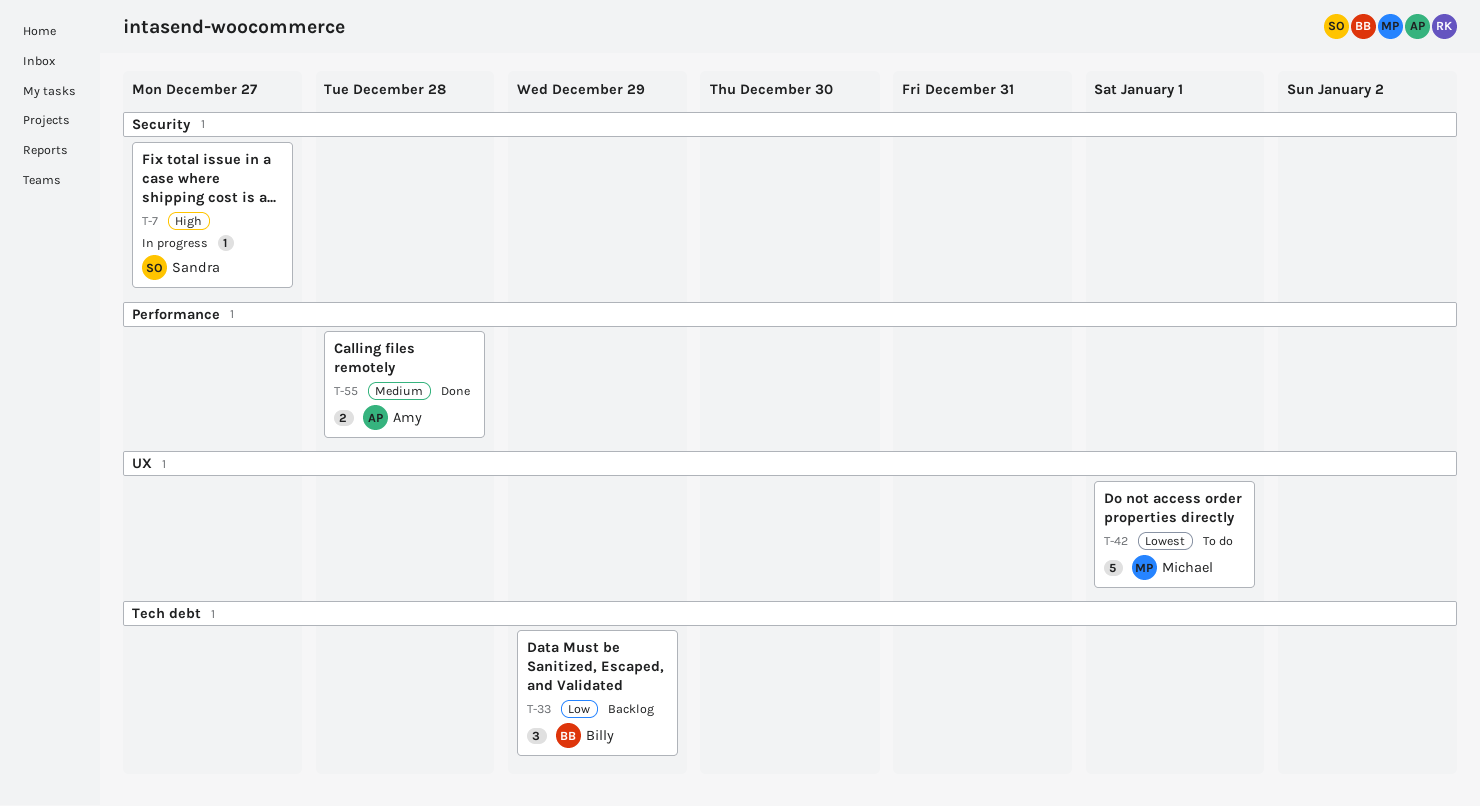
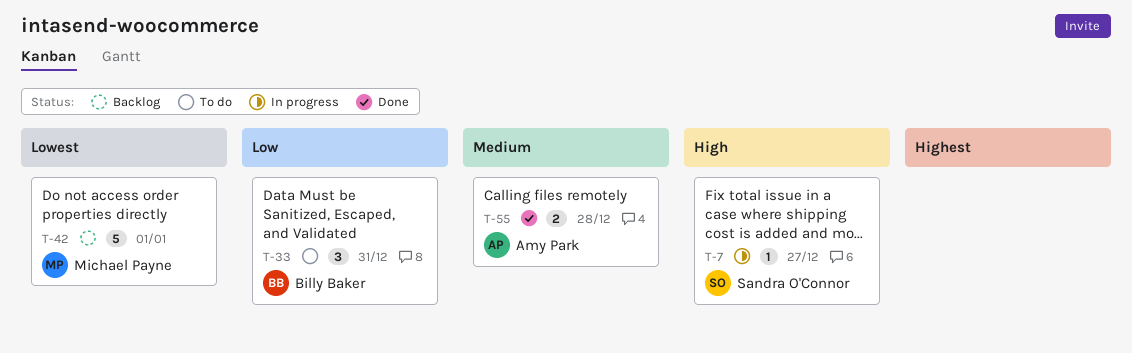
T-33, status: Backlog -> To do
T-33, due: Dec 29 -> Dec 31
T-42, status: To do -> Backlog

